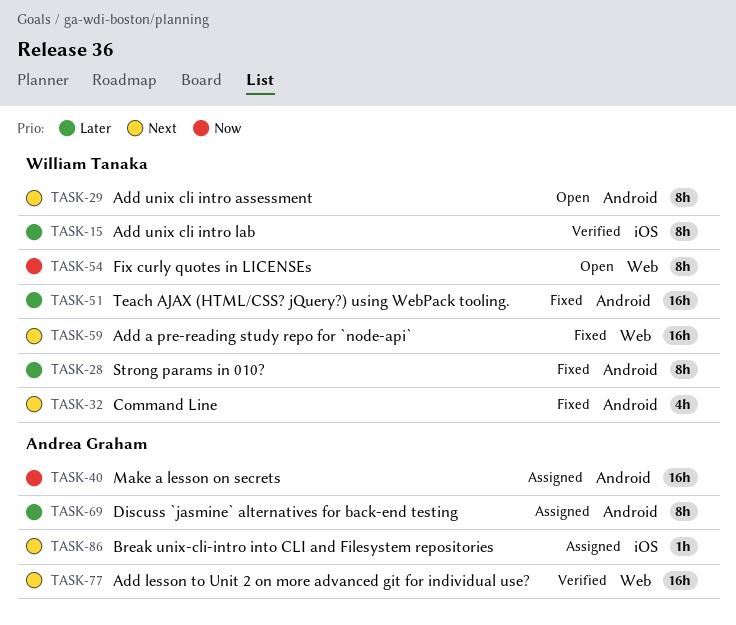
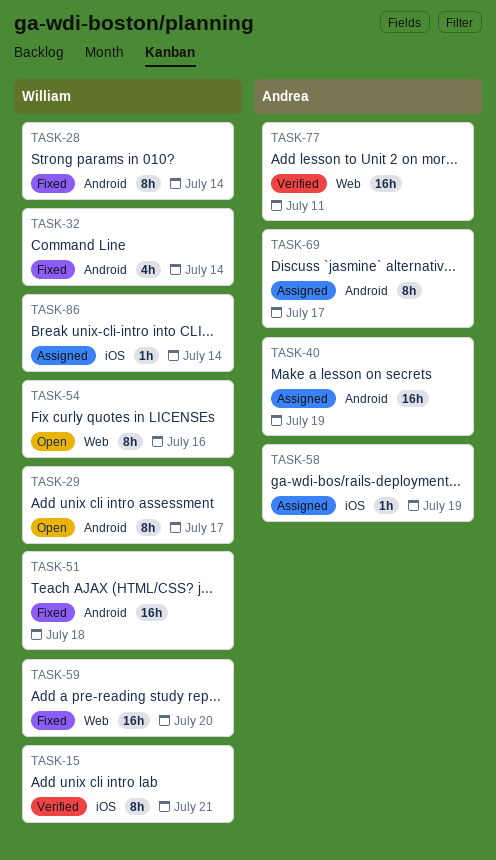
TASK-58: none -> present
TASK-86, owner: Andrea Graham -> William Tanaka

